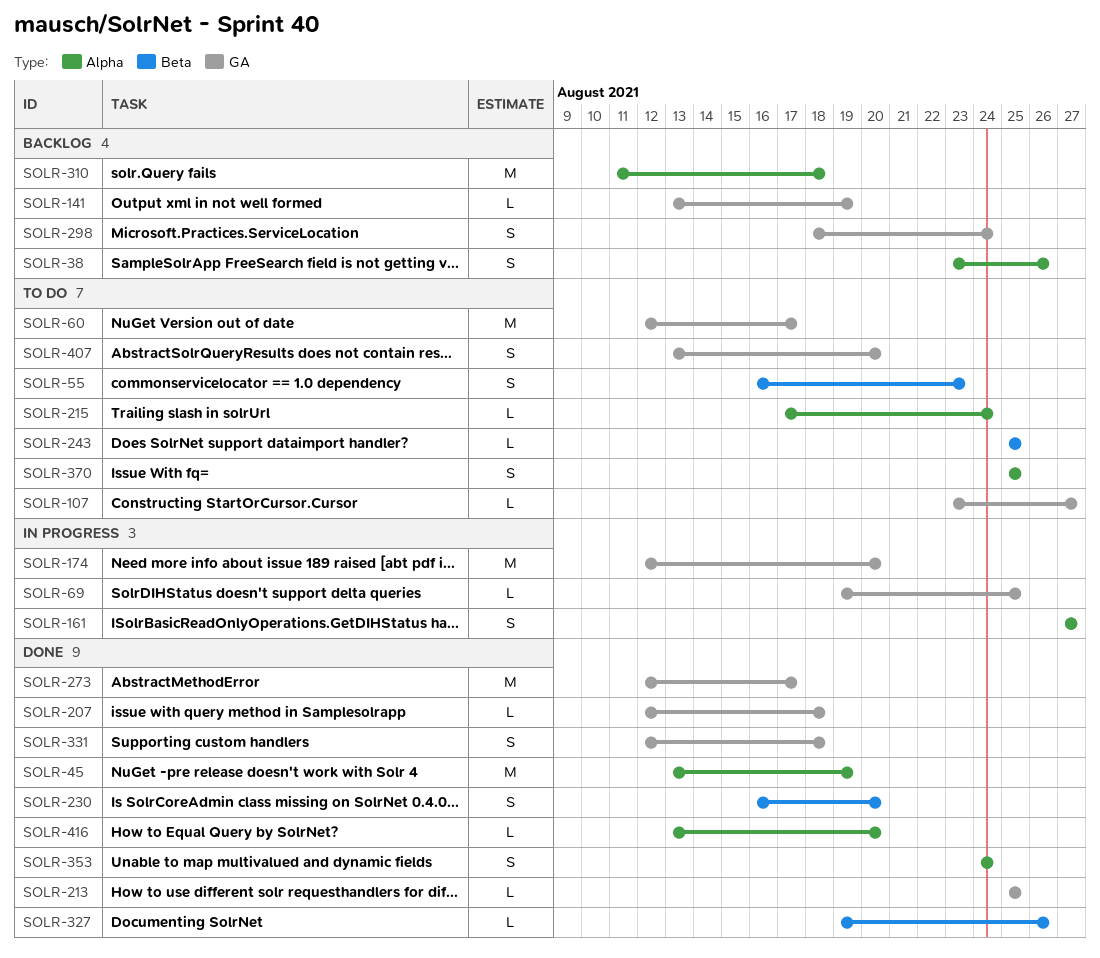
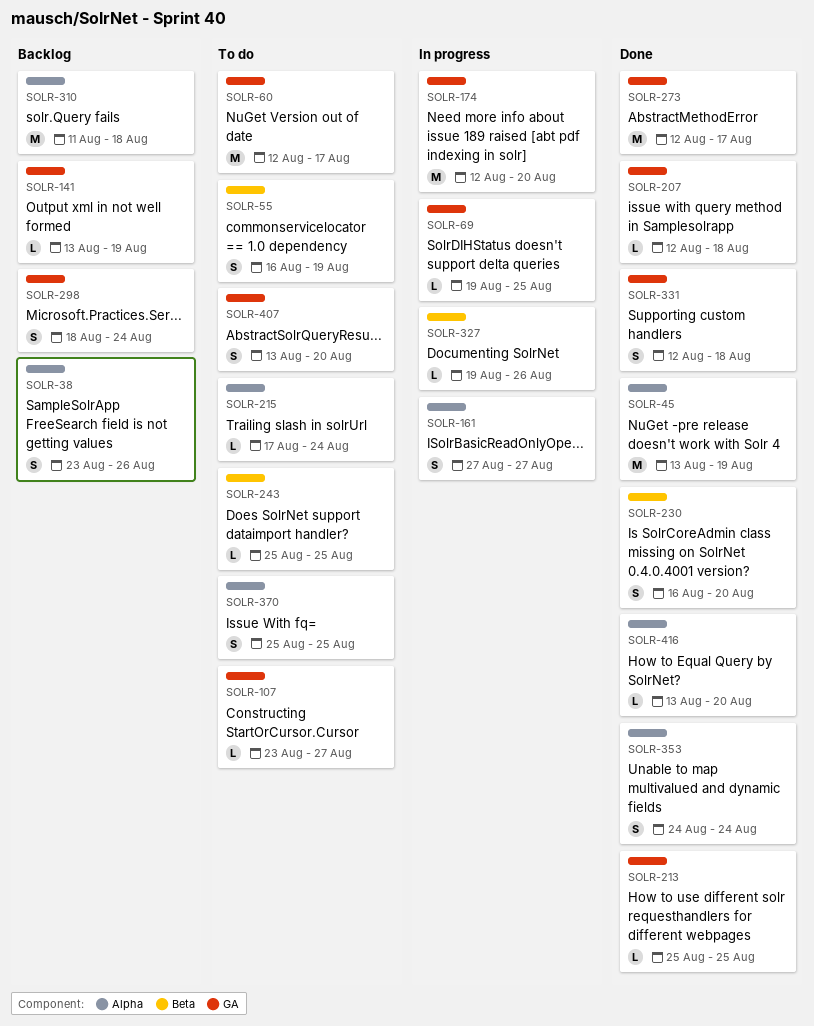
SOLR-55, due: Aug 23 -> Aug 19
SOLR-327, status: Done -> In progress

